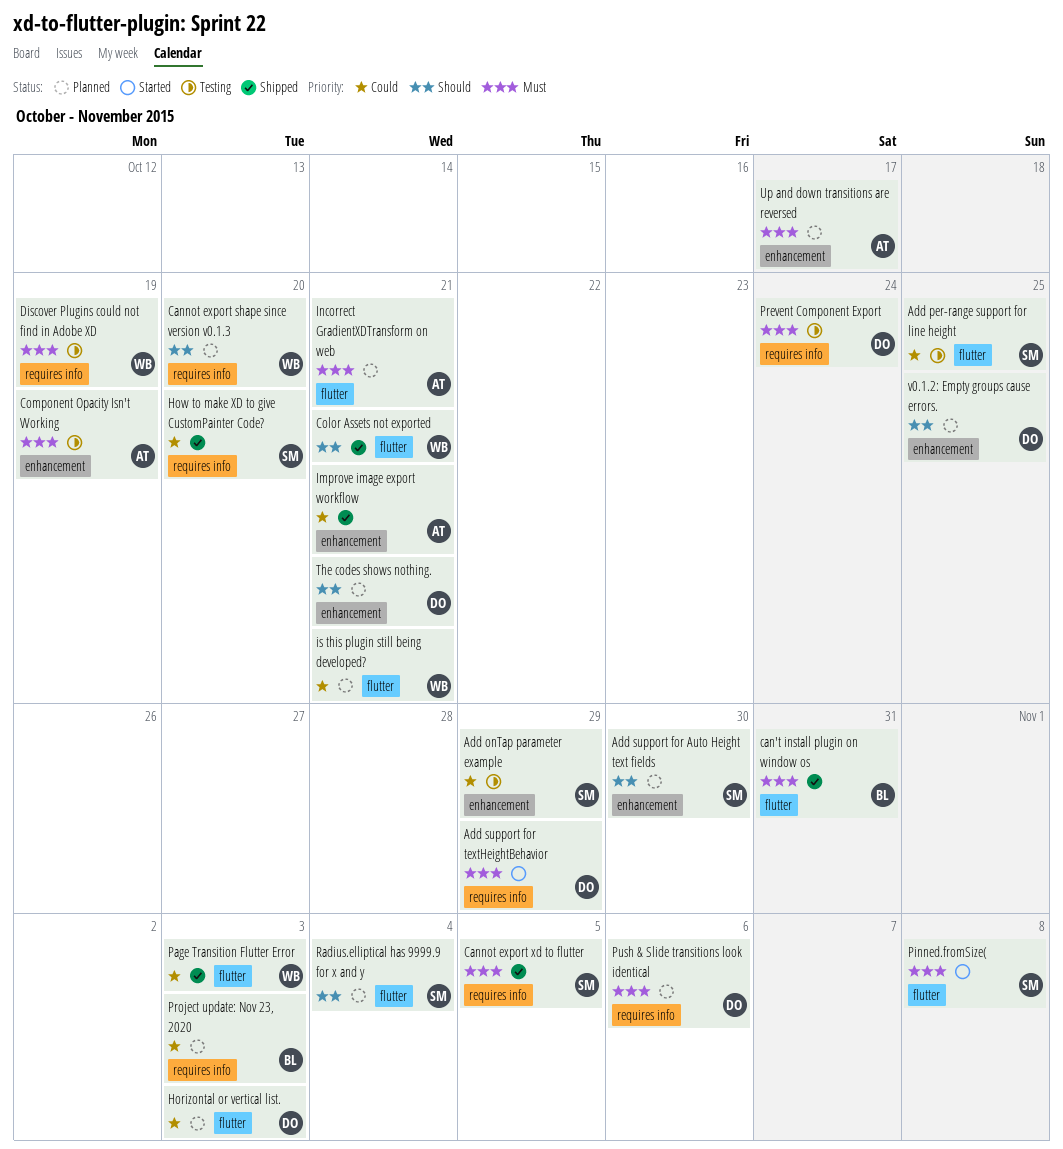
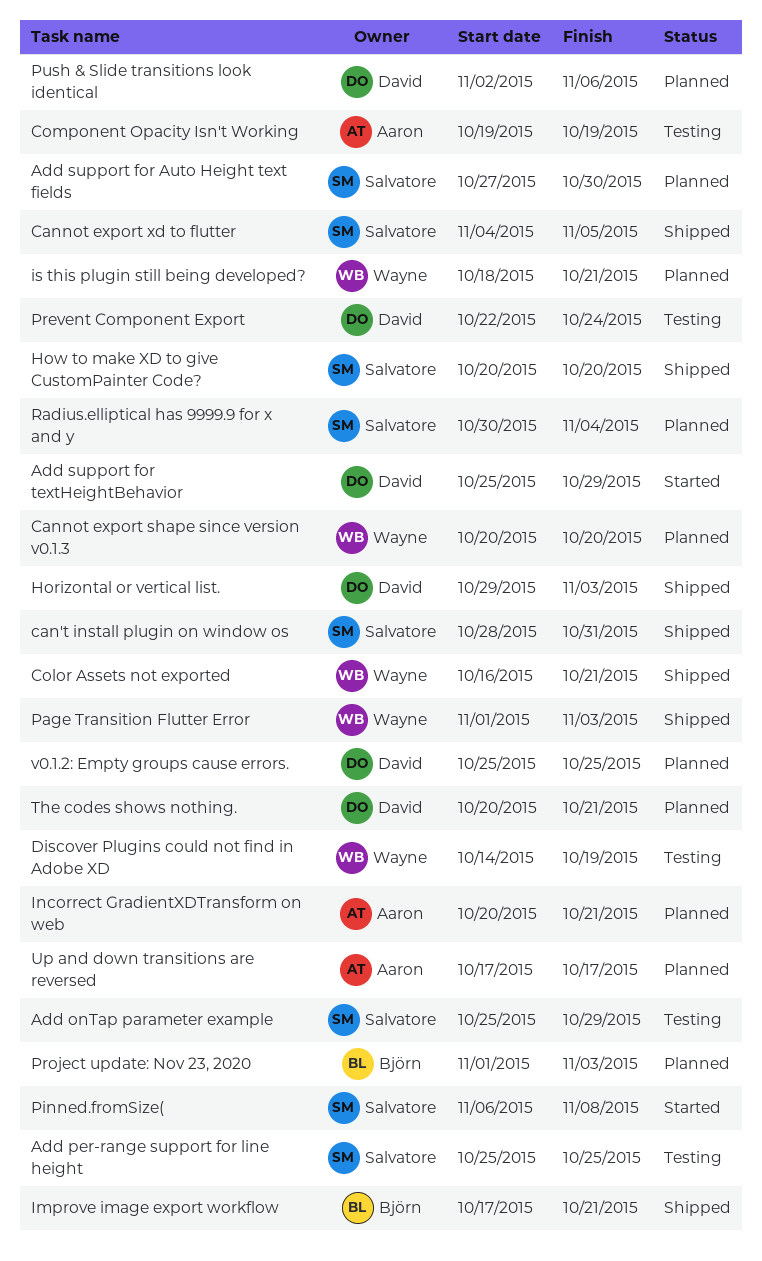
can't install plugin on window os, owner: Björn -> Salvatore
Horizontal or vertical list., status: Planned -> Shipped
Improve image export workflow, owner: Aaron -> Björn

